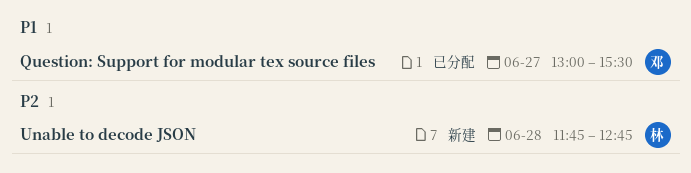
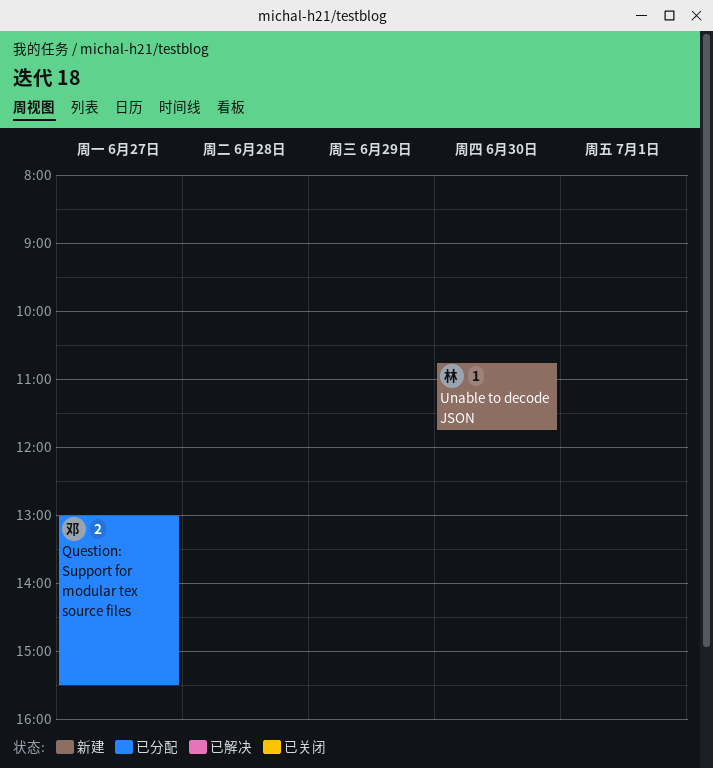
Unable to decode JSON, day: Jun 28 -> Jun 30
Unable to decode JSON, begins: 11:45 -> 10:45
Unable to decode JSON, ends: 12:45 -> 11:45

